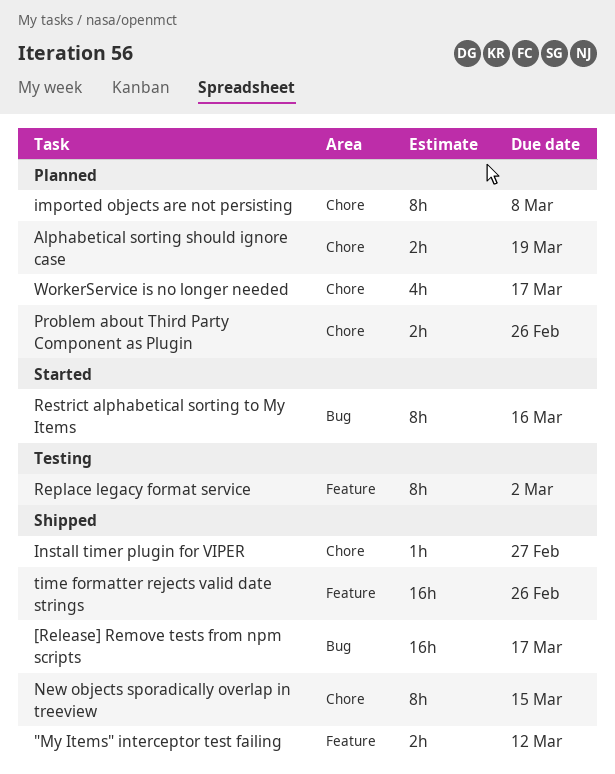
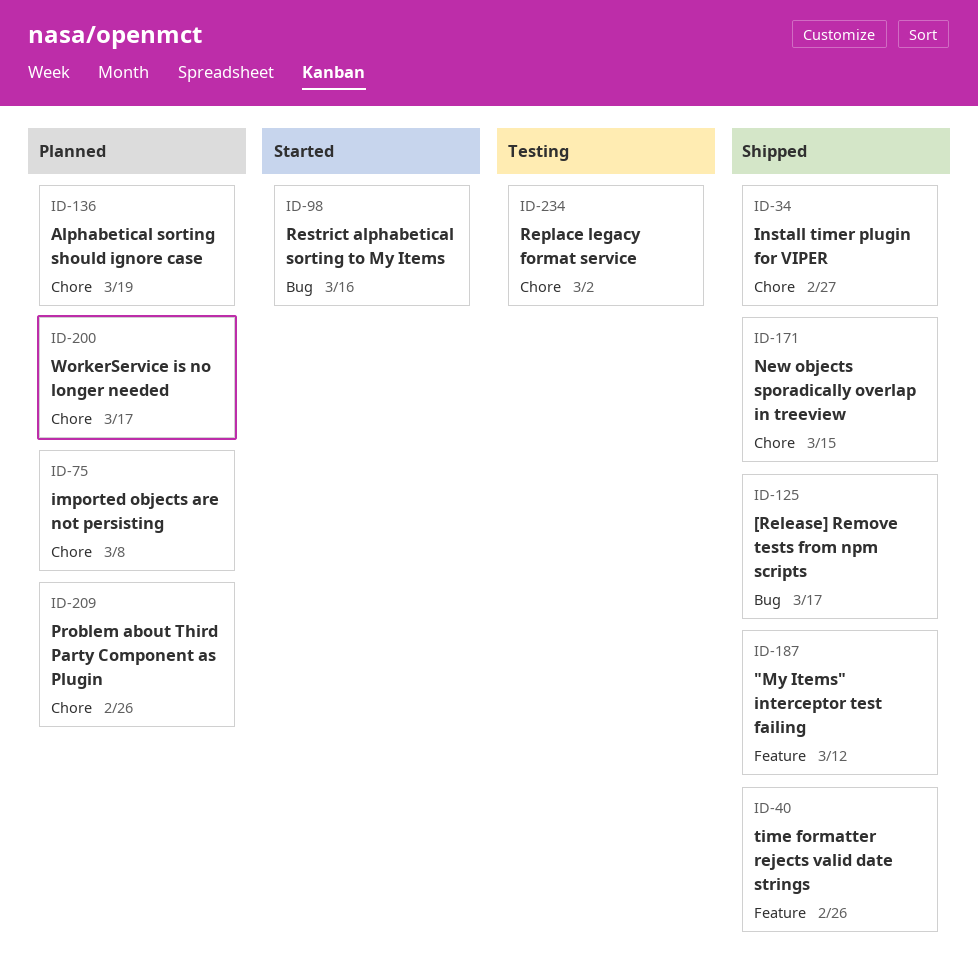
Replace legacy format service, label: Feature -> Chore

